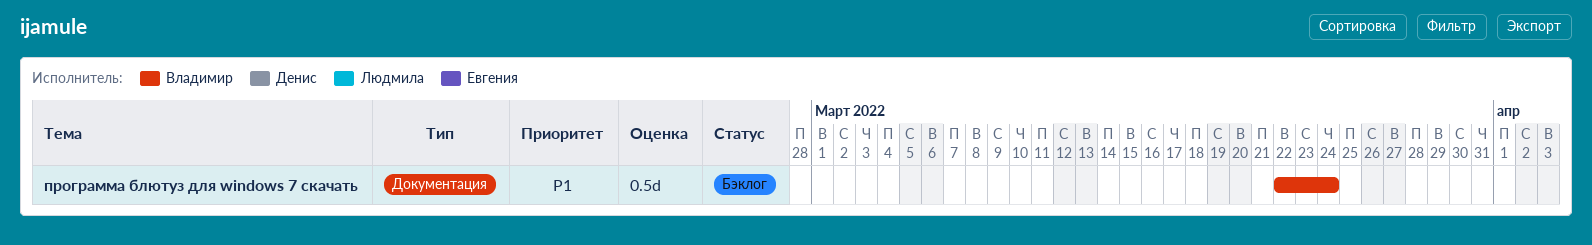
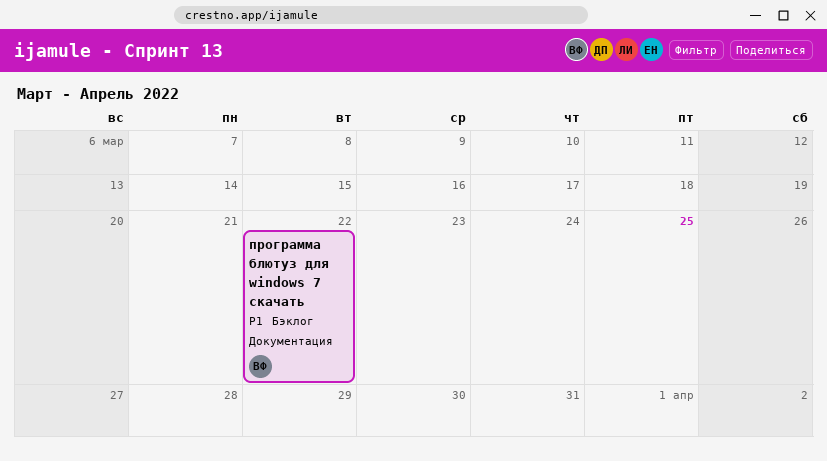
программа блютуз для windows 7 скачать, due: Mar 24 -> Mar 22

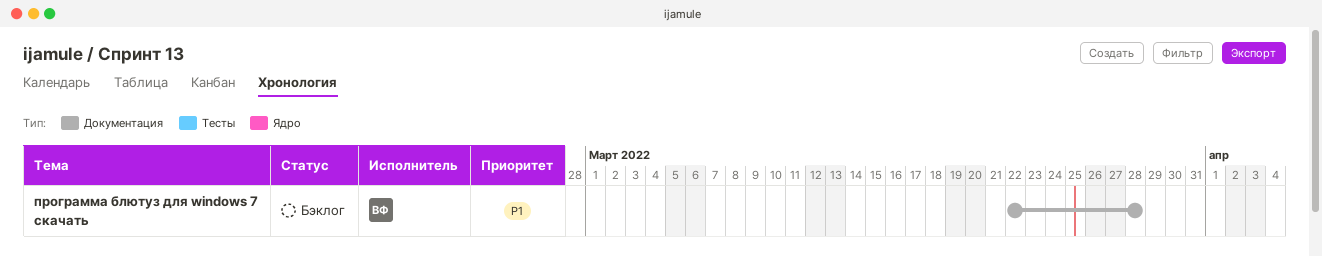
программа блютуз для windows 7 скачать, due: Mar 22 -> Mar 28

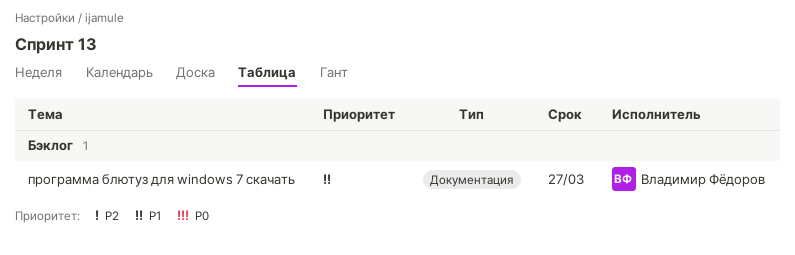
программа блютуз для windows 7 скачать, due: Mar 28 -> Mar 27

